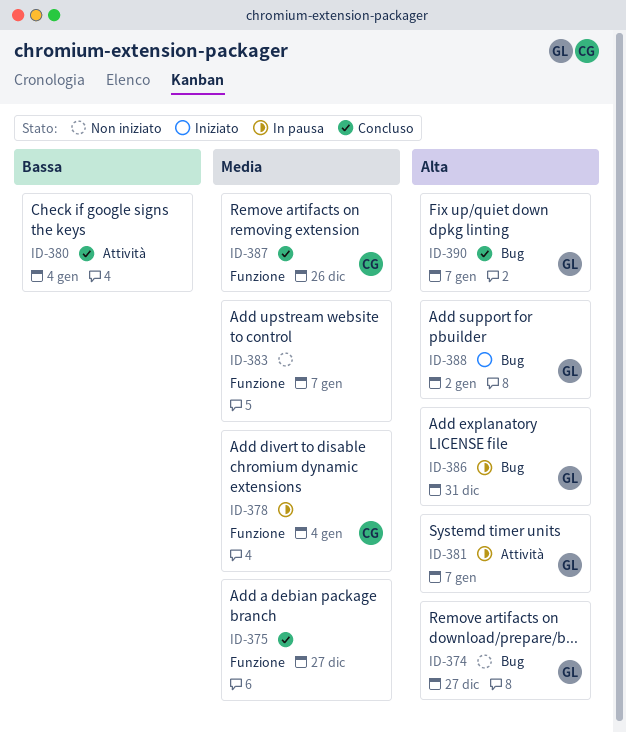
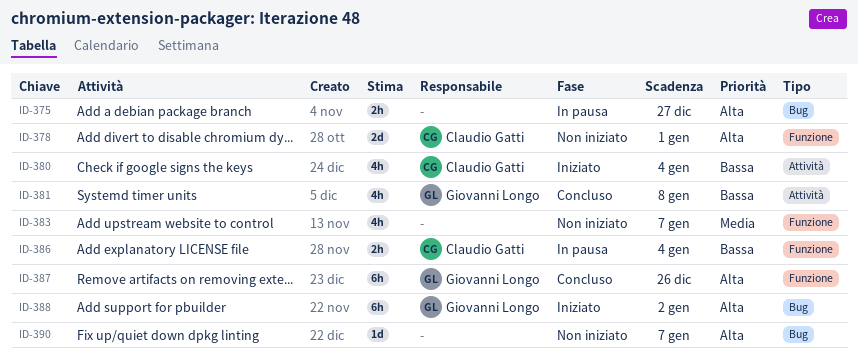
ID-374: present -> none
ID-375, status: Concluso -> In pausa
ID-375, priority: Media -> Alta
ID-375, label: Funzione -> Bug
ID-378, status: In pausa -> Non iniziato
ID-378, priority: Media -> Alta
ID-378, due: Jan 4 -> Jan 1
ID-380, status: Concluso -> Iniziato
ID-380, owner: none -> Claudio Gatti
ID-381, status: In pausa -> Concluso
ID-381, priority: Alta -> Bassa
ID-381, due: Jan 7 -> Jan 8
ID-386, owner: Giovanni Longo -> Claudio Gatti
ID-386, priority: Alta -> Bassa
ID-386, label: Bug -> Funzione
ID-386, due: Dec 31 -> Jan 4
ID-387, owner: Claudio Gatti -> Giovanni Longo
ID-387, priority: Media -> Alta
ID-390, status: Concluso -> Non iniziato
ID-390, owner: Giovanni Longo -> none

